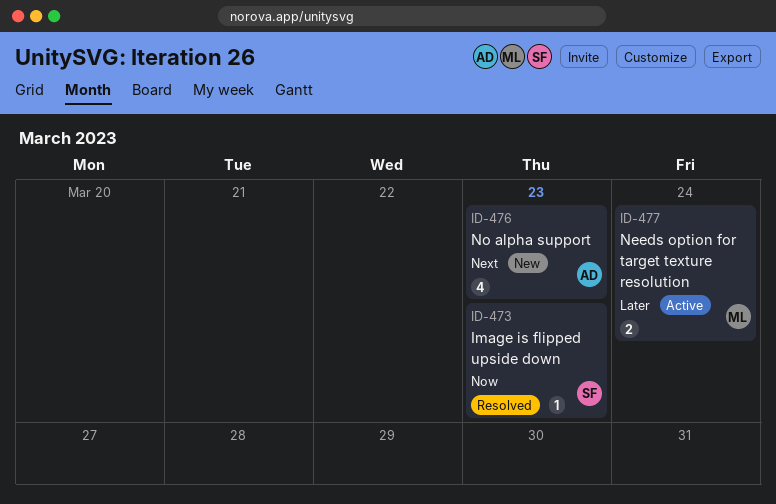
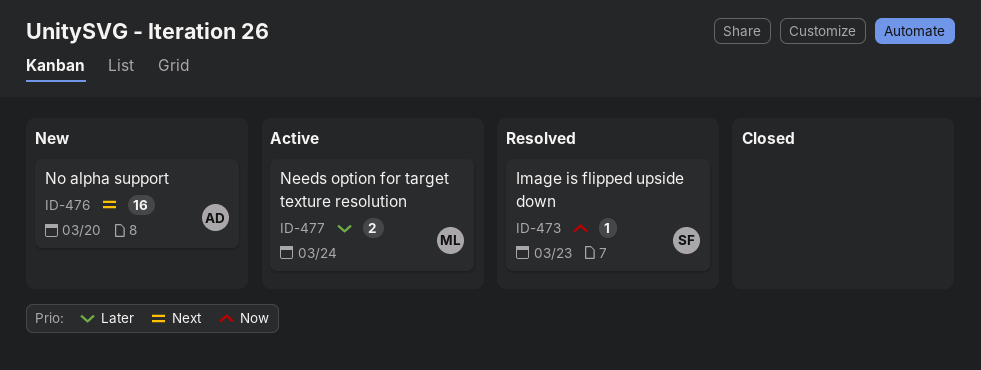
ID-476, estimate: 4 -> 16
ID-476, due: Mar 23 -> Mar 20

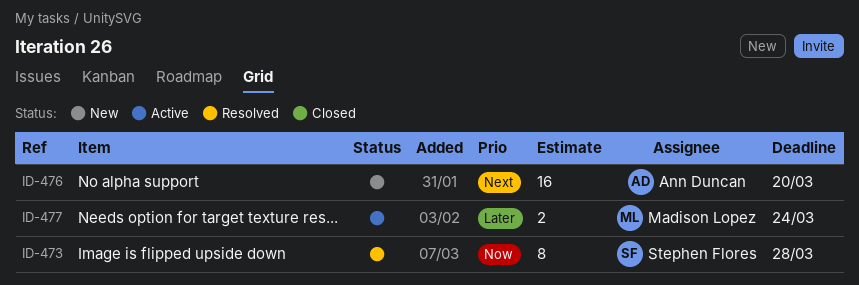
ID-473, estimate: 1 -> 8
ID-473, due: Mar 23 -> Mar 28

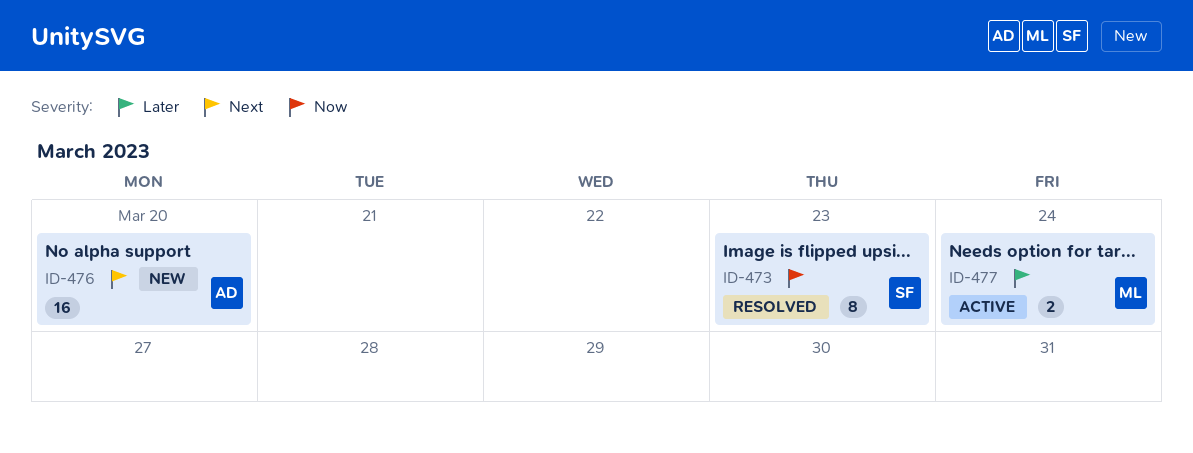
ID-473, due: Mar 28 -> Mar 23

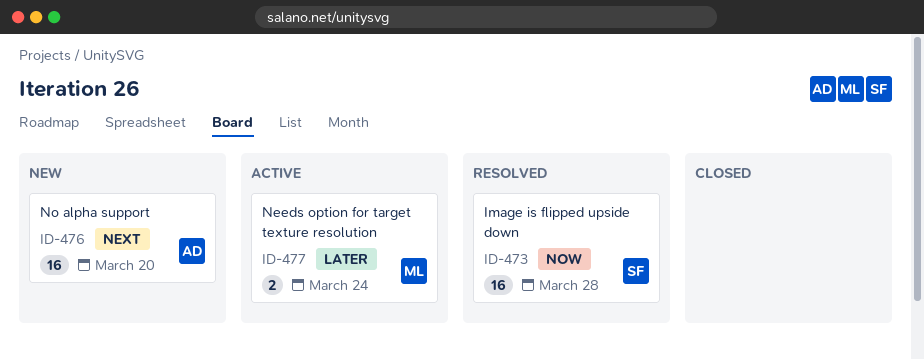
ID-473, estimate: 8 -> 16
ID-473, due: Mar 23 -> Mar 28

